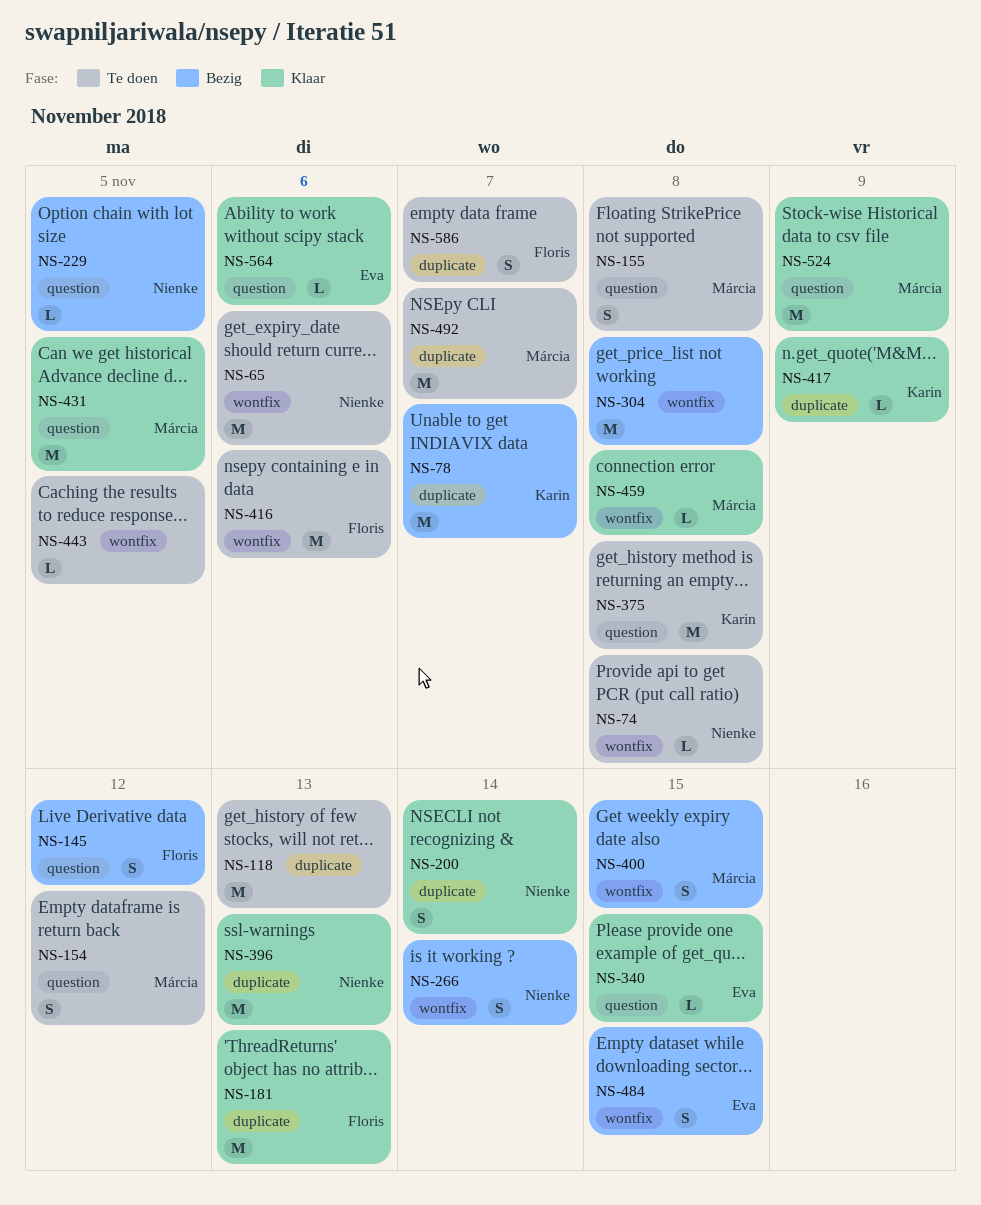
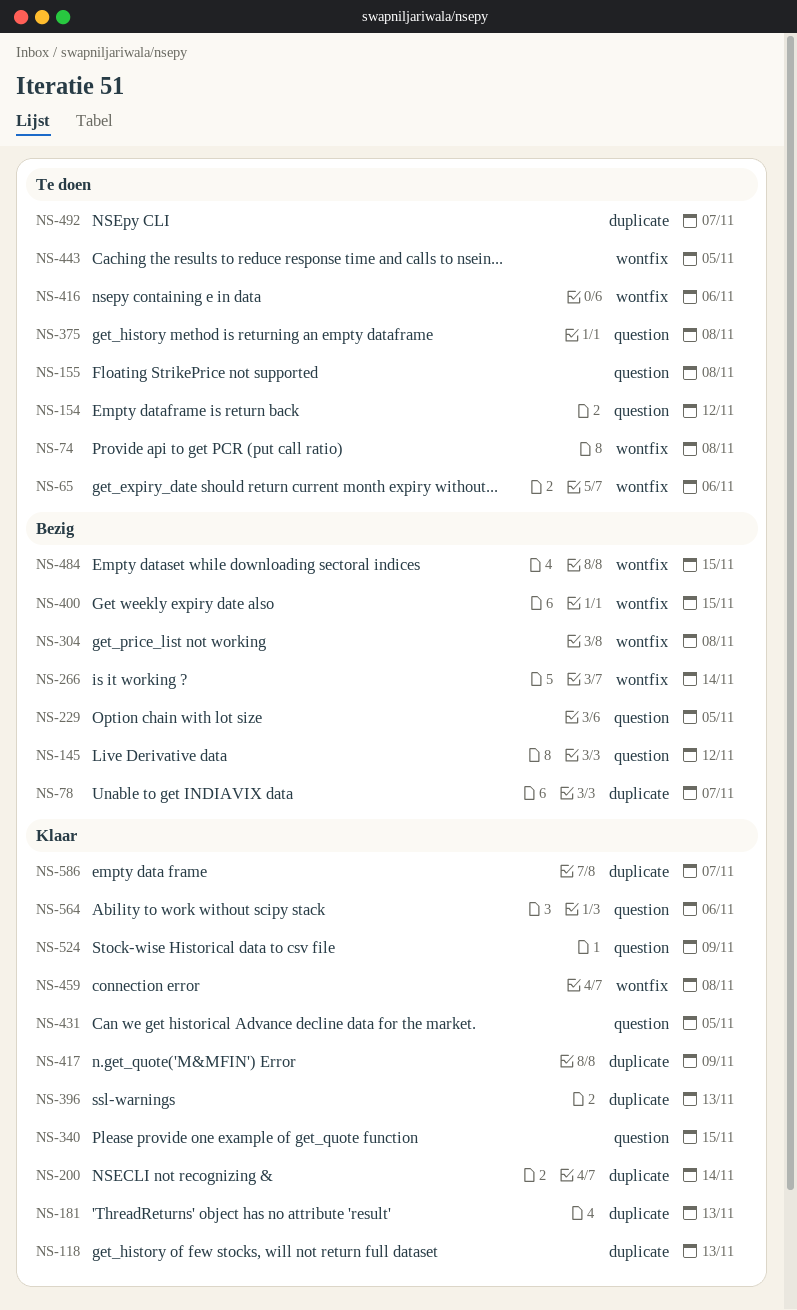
NS-118, status: Te doen -> Klaar
NS-586, status: Te doen -> Klaar

